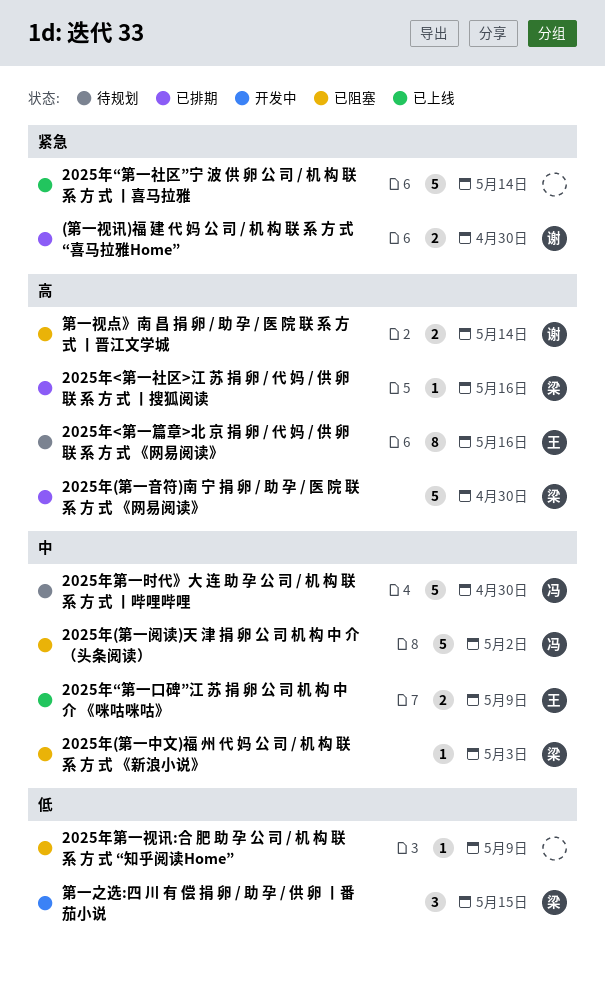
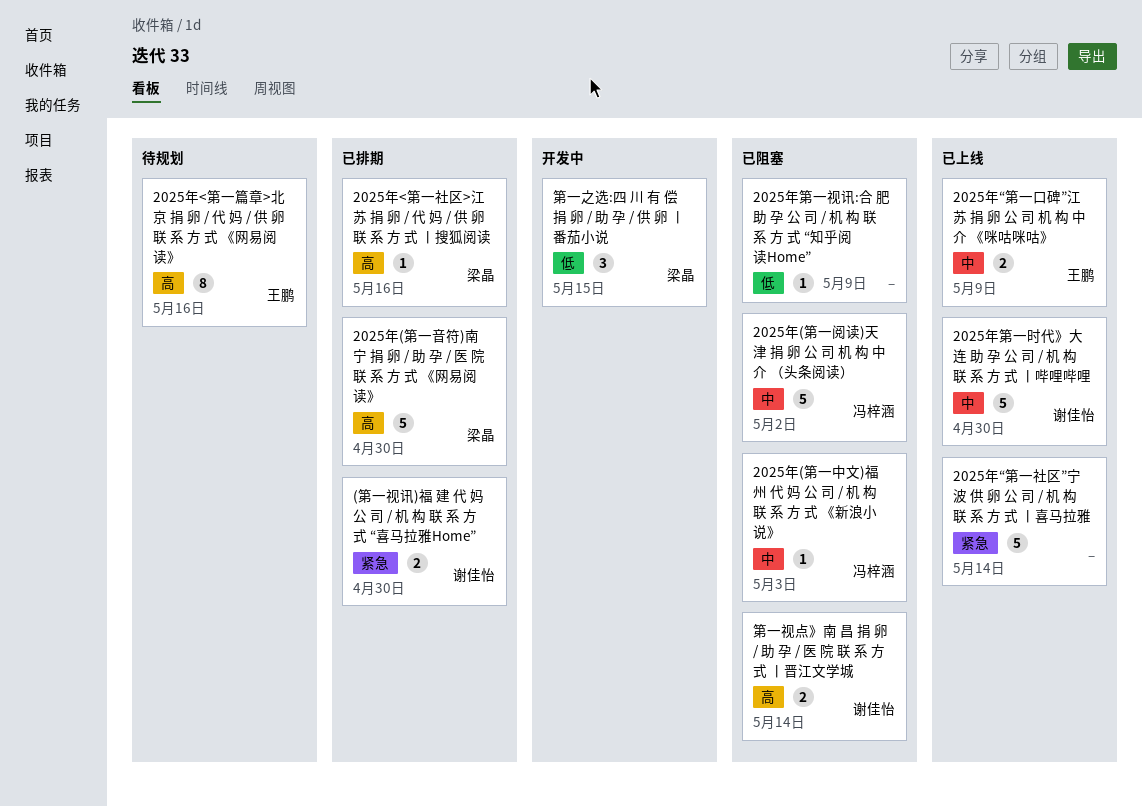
2025年(第一中文)福 州 代 妈 公 司 / 机 构 联 系 方 式 《新浪小说》, owner: 梁晶 -> 冯梓涵
2025年第一时代》大 连 助 孕 公 司 / 机 构 联 系 方 式 丨哔哩哔哩, status: 待规划 -> 已上线
2025年第一时代》大 连 助 孕 公 司 / 机 构 联 系 方 式 丨哔哩哔哩, owner: 冯梓涵 -> 谢佳怡

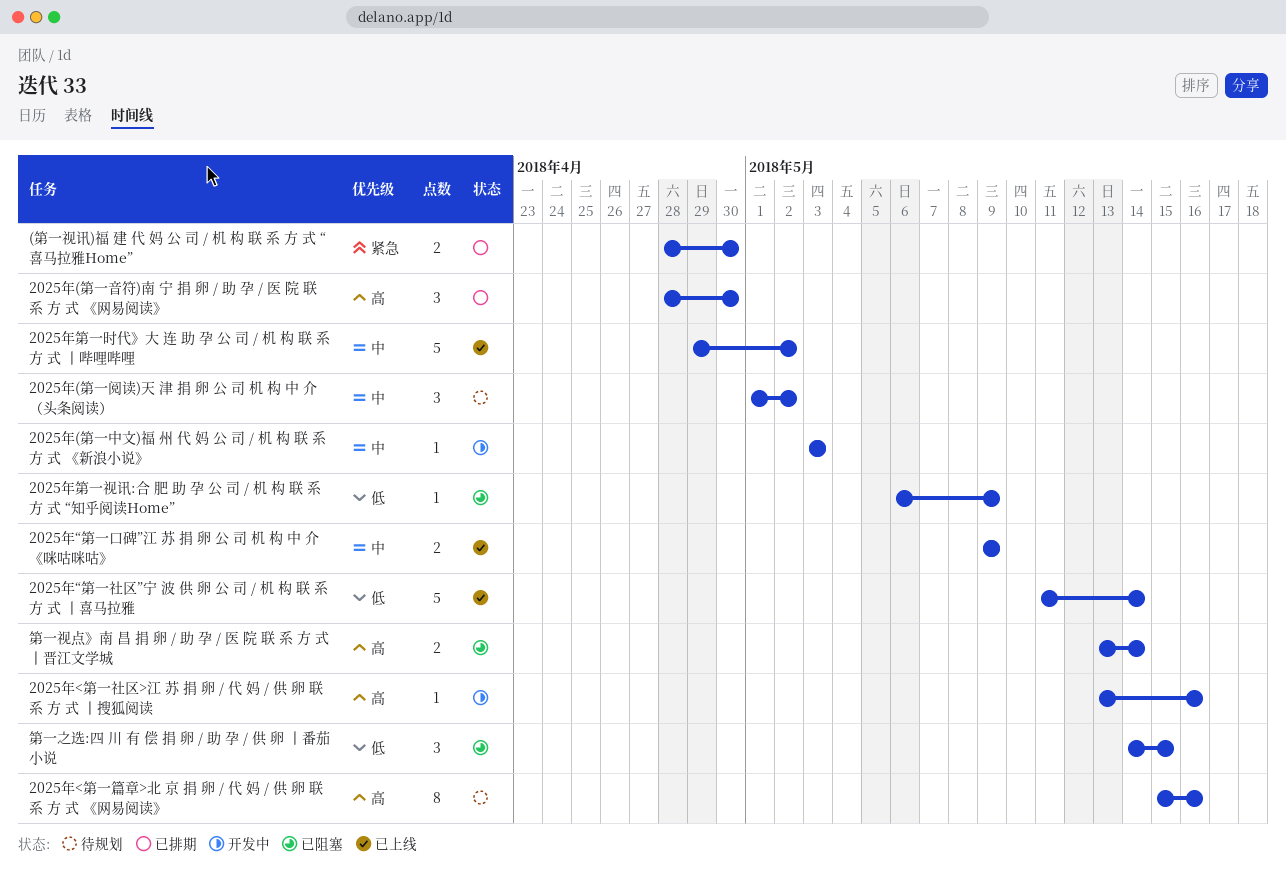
2025年(第一中文)福 州 代 妈 公 司 / 机 构 联 系 方 式 《新浪小说》, status: 已阻塞 -> 开发中
2025年(第一阅读)天 津 捐 卵 公 司 机 构 中 介 （头条阅读）, status: 已阻塞 -> 待规划
2025年(第一阅读)天 津 捐 卵 公 司 机 构 中 介 （头条阅读）, estimate: 5 -> 3
2025年(第一音符)南 宁 捐 卵 / 助 孕 / 医 院 联 系 方 式 《网易阅读》, estimate: 5 -> 3
2025年<第一社区>江 苏 捐 卵 / 代 妈 / 供 卵 联 系 方 式 丨搜狐阅读, status: 已排期 -> 开发中
2025年“第一社区”宁 波 供 卵 公 司 / 机 构 联 系 方 式 丨喜马拉雅, priority: 紧急 -> 低
2025年第一时代》大 连 助 孕 公 司 / 机 构 联 系 方 式 丨哔哩哔哩, due: Apr 30 -> May 2
第一之选:四 川 有 偿 捐 卵 / 助 孕 / 供 卵 丨番茄小说, status: 开发中 -> 已阻塞

